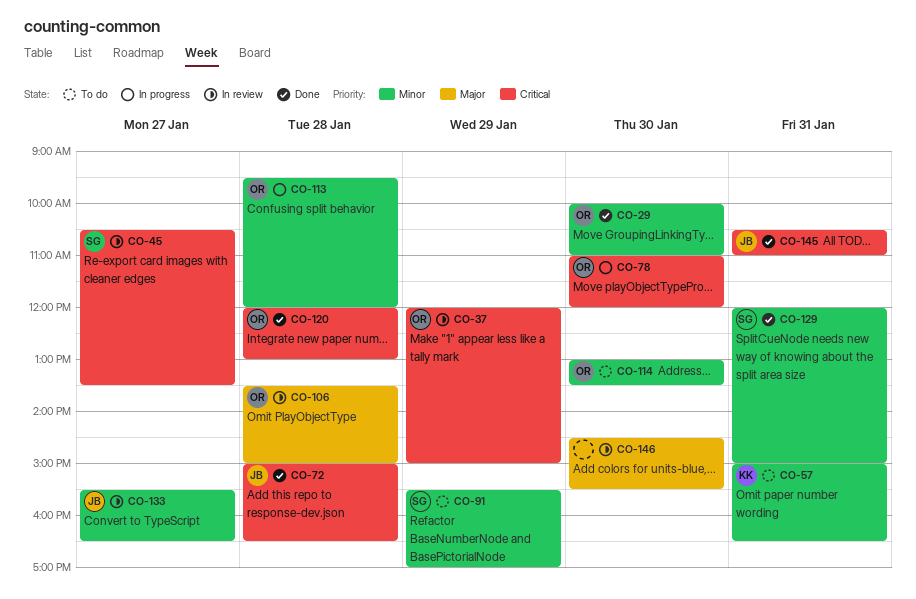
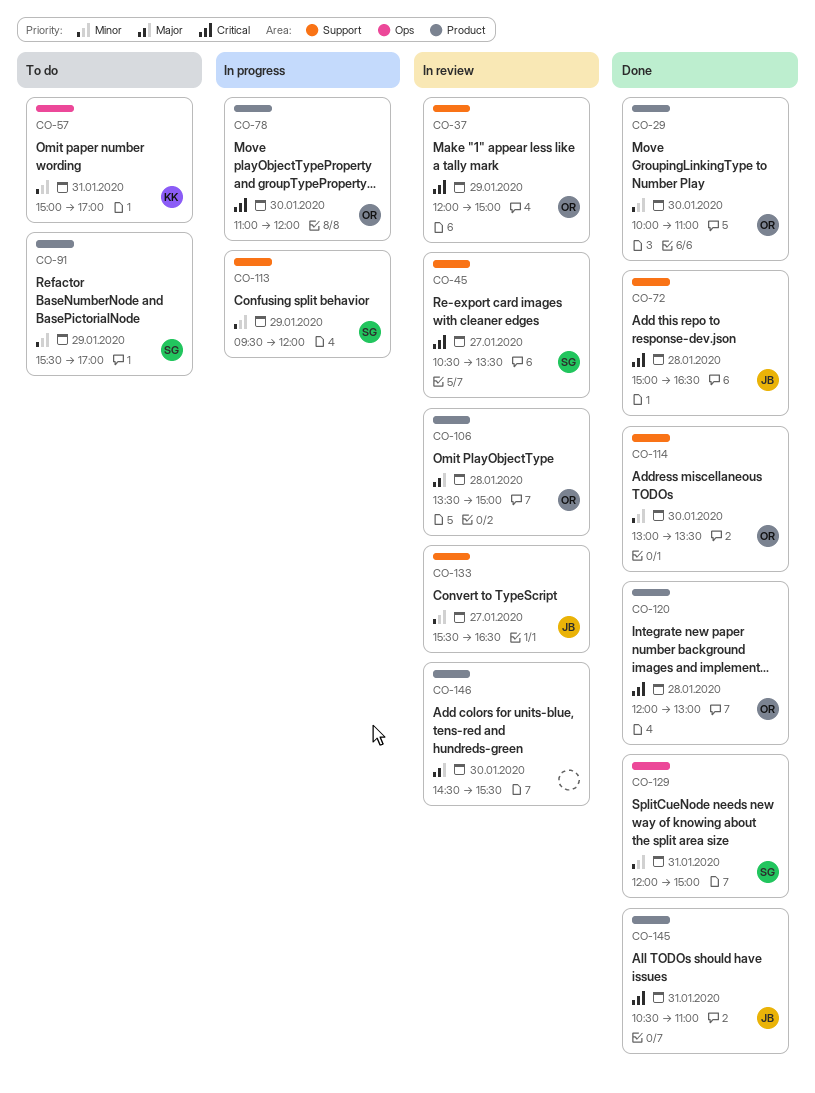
CO-57, ends: 16:30 -> 17:00
CO-113, owner: OR -> SG
CO-113, day: Jan 28 -> Jan 29
CO-114, status: To do -> Done

